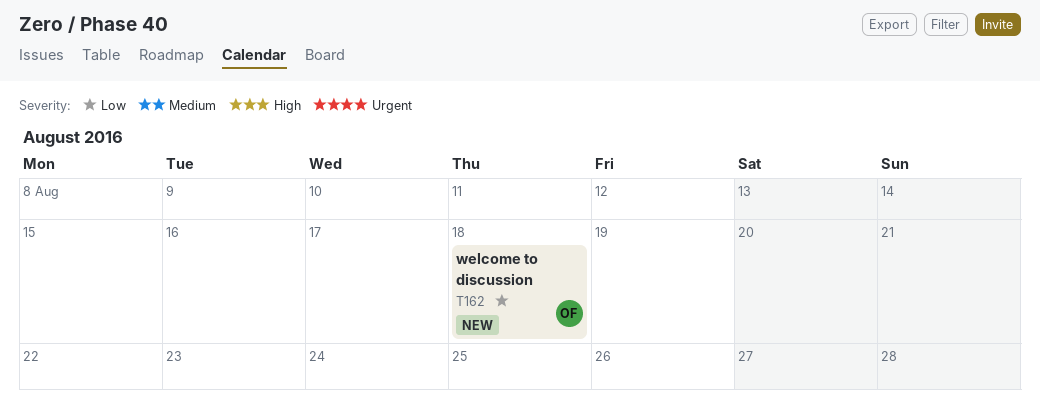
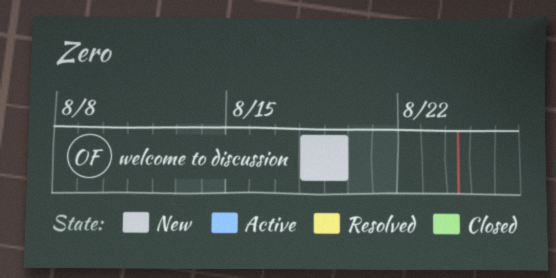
welcome to discussion, due: Aug 18 -> Aug 19

